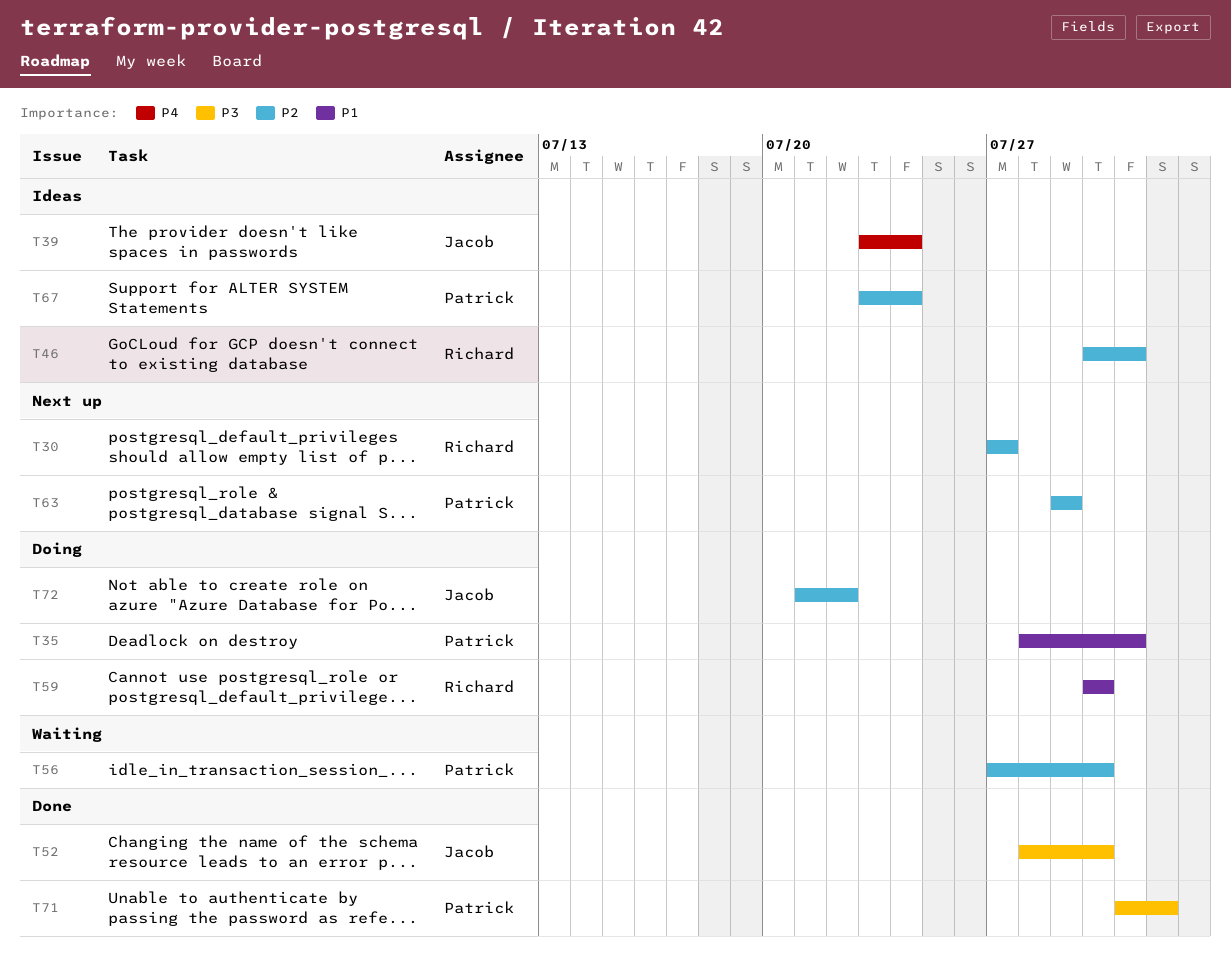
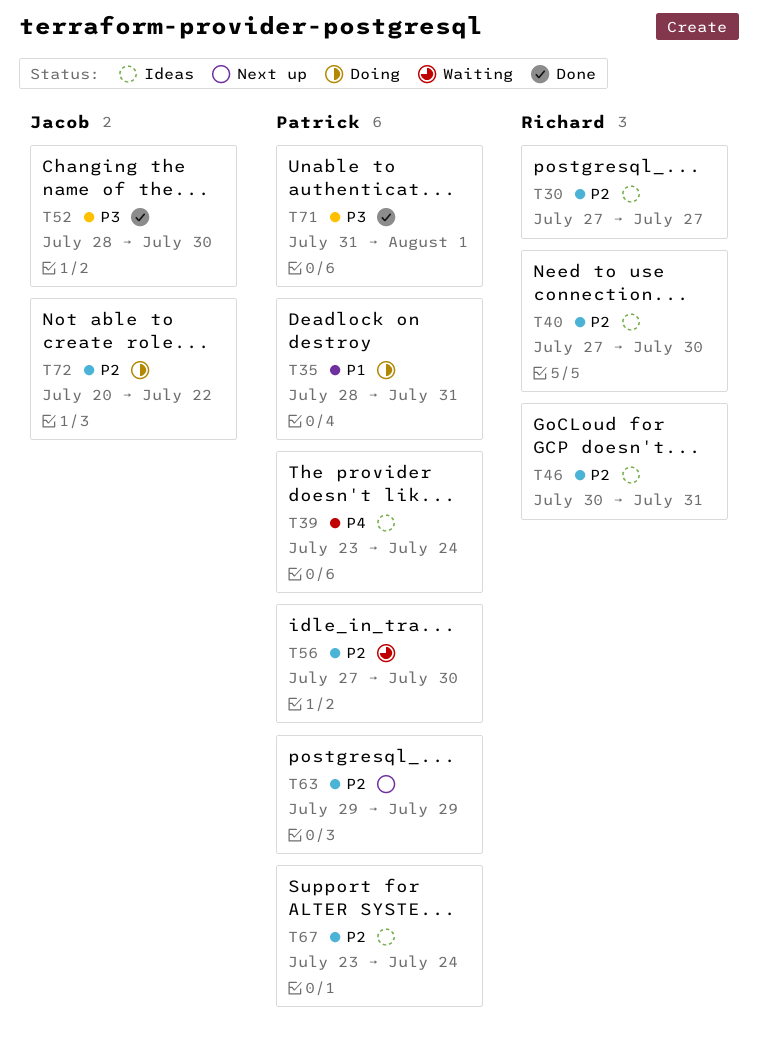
T30, status: Next up -> Ideas
T39, owner: Jacob -> Patrick
T40: none -> present
T59: present -> none
T72, start: Jul 21 -> Jul 20

